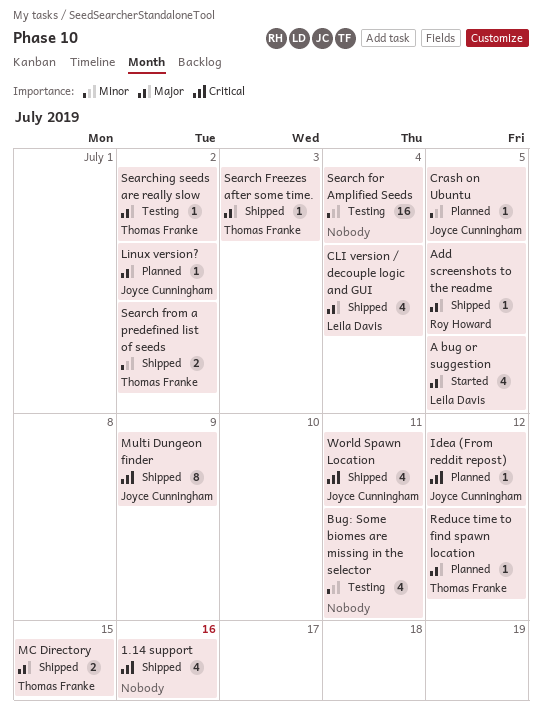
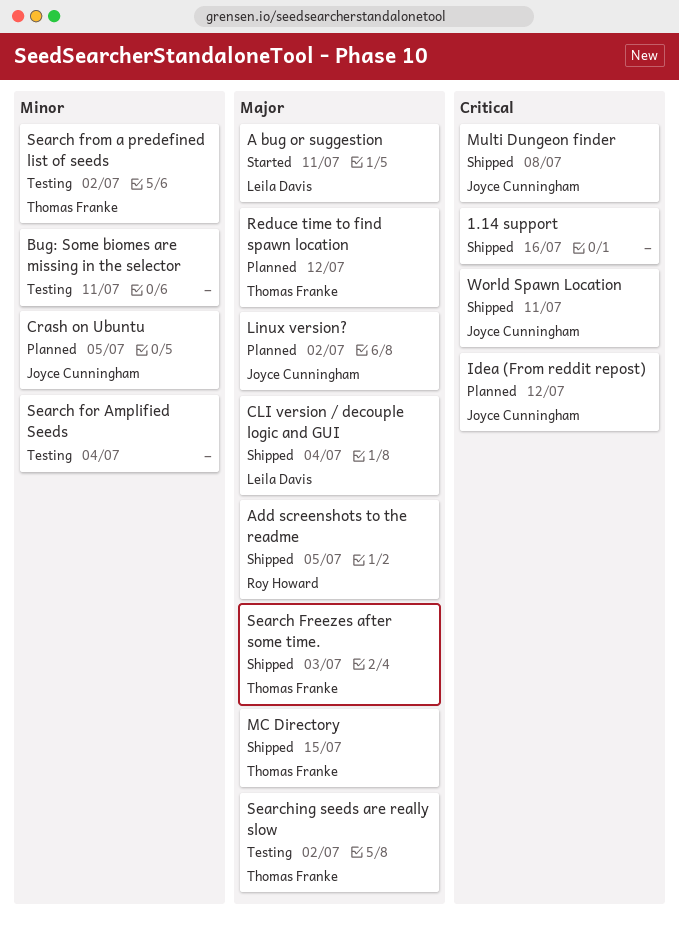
A bug or suggestion, due: Jul 5 -> Jul 11
Multi Dungeon finder, due: Jul 9 -> Jul 8
Search from a predefined list of seeds, status: Shipped -> Testing

